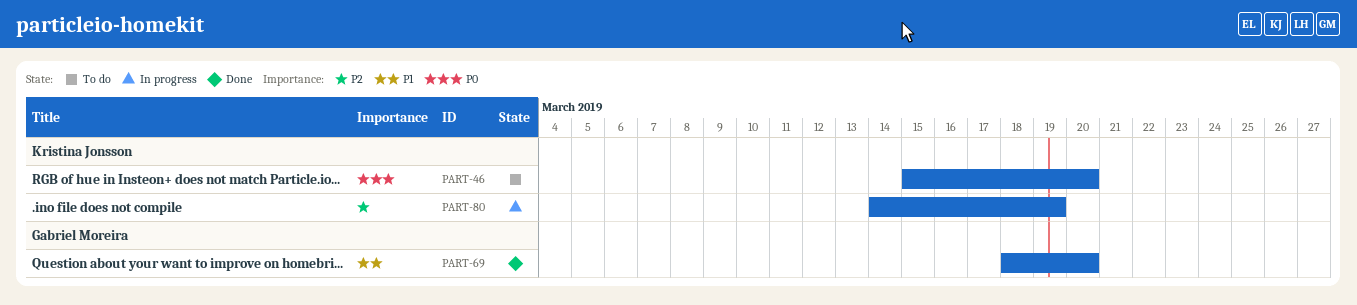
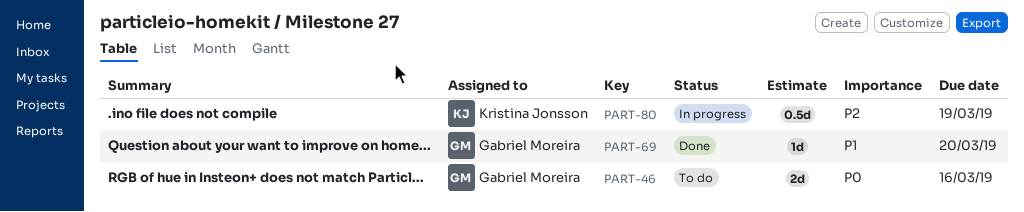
PART-46, owner: Kristina Jonsson -> Gabriel Moreira
PART-46, due: Mar 20 -> Mar 16

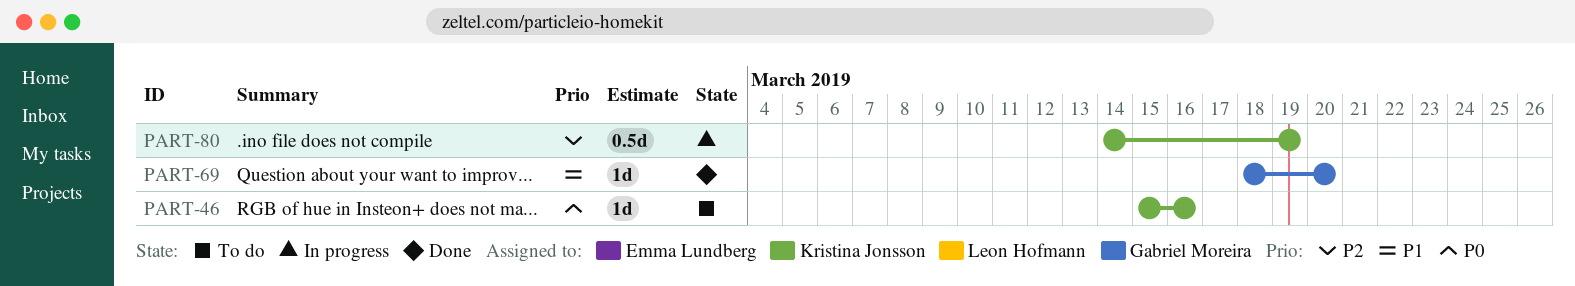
PART-46, owner: Gabriel Moreira -> Kristina Jonsson
PART-46, estimate: 2d -> 1d

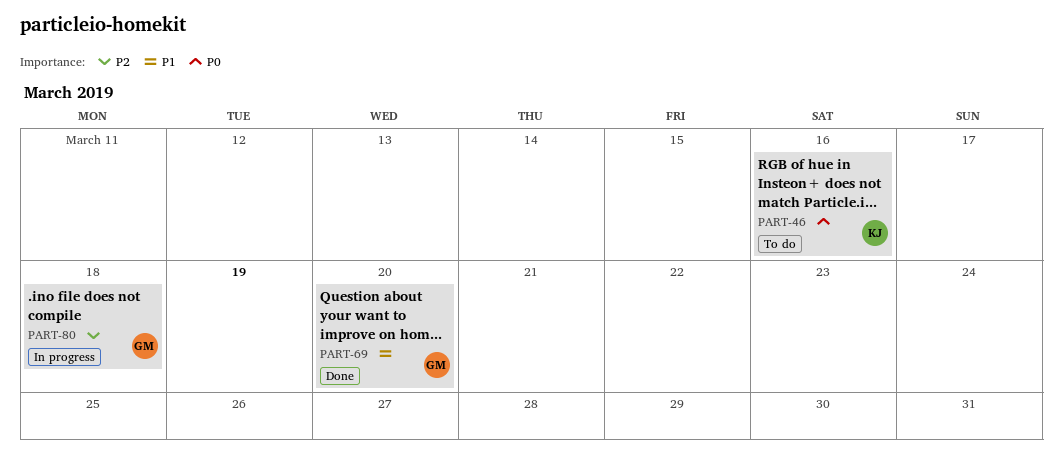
PART-80, owner: Kristina Jonsson -> Gabriel Moreira
PART-80, due: Mar 19 -> Mar 18

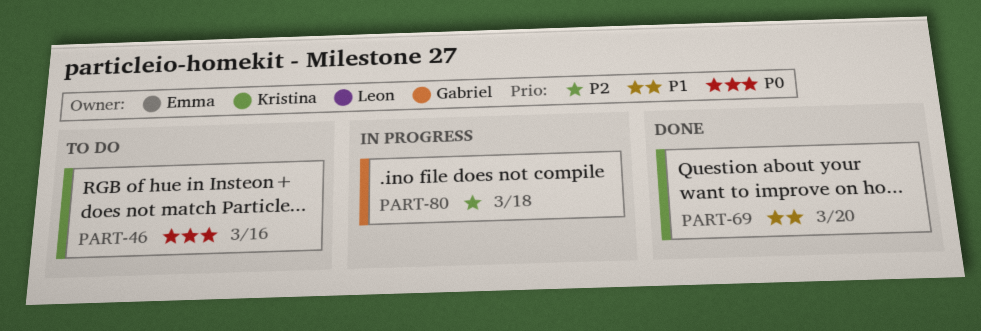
PART-69, owner: Gabriel -> Kristina

